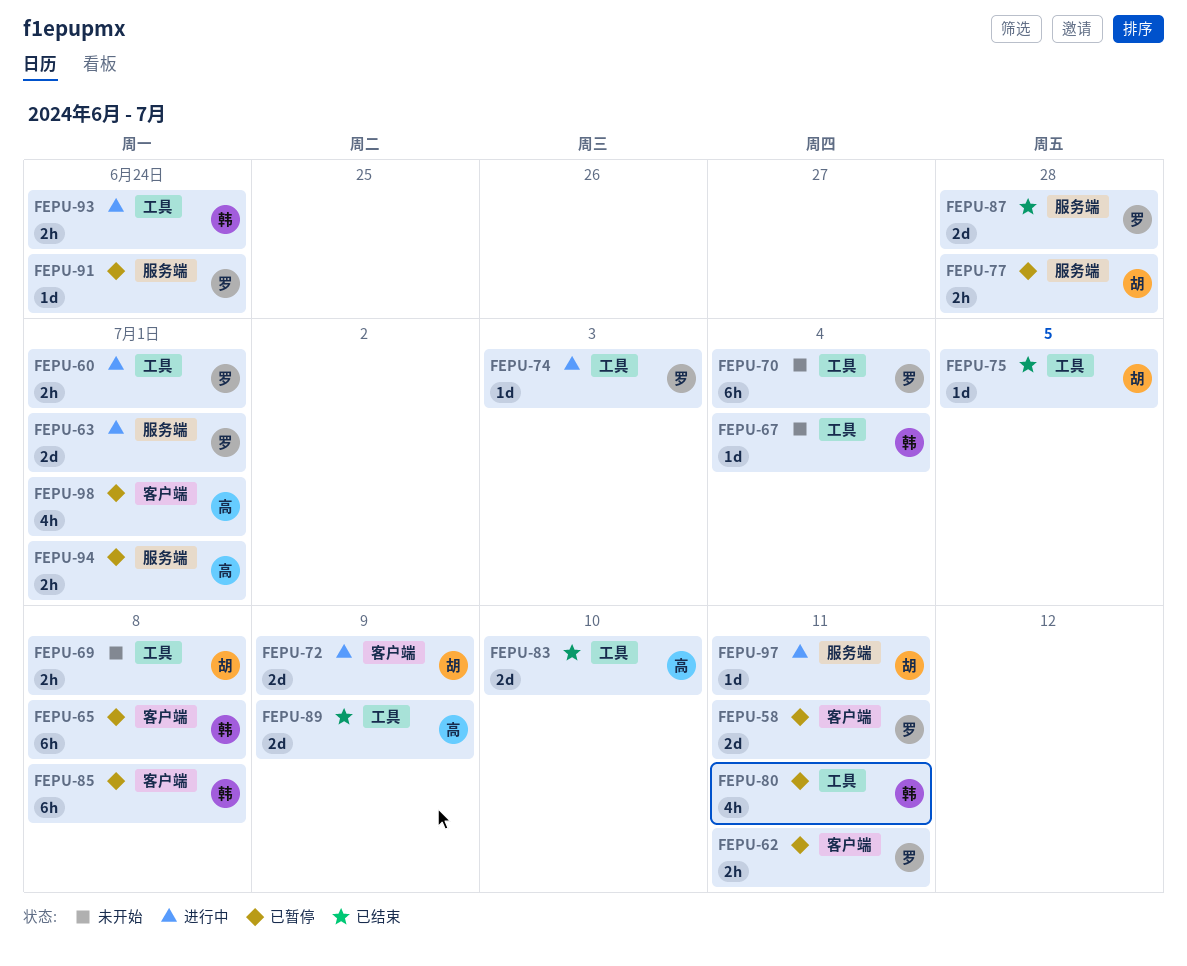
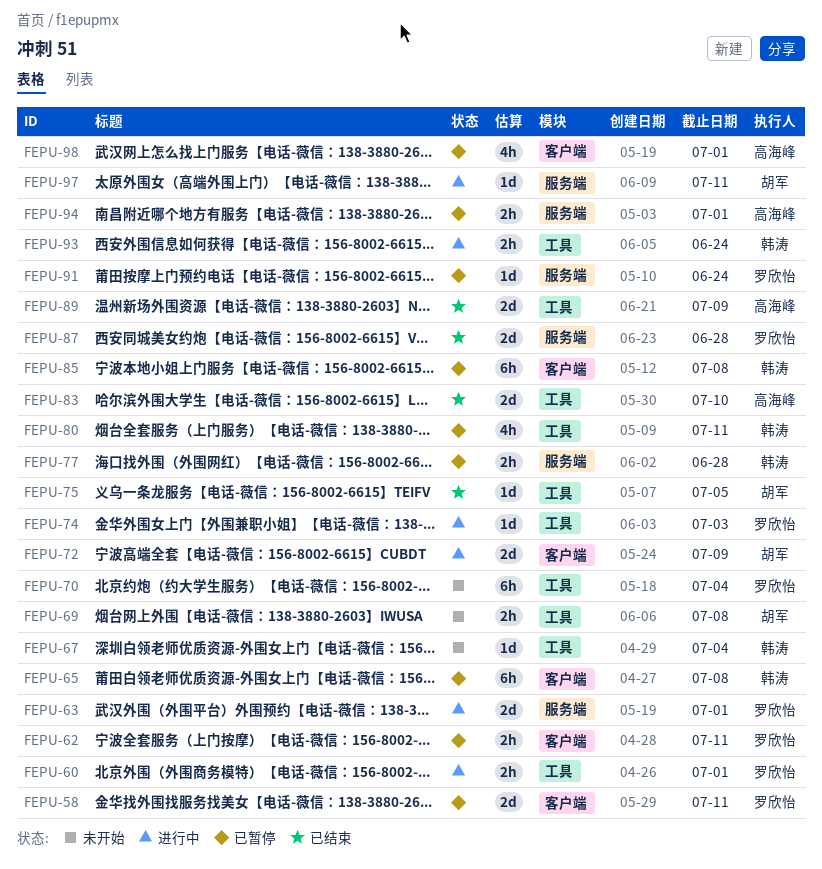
FEPU-77, owner: 胡军 -> 韩涛

